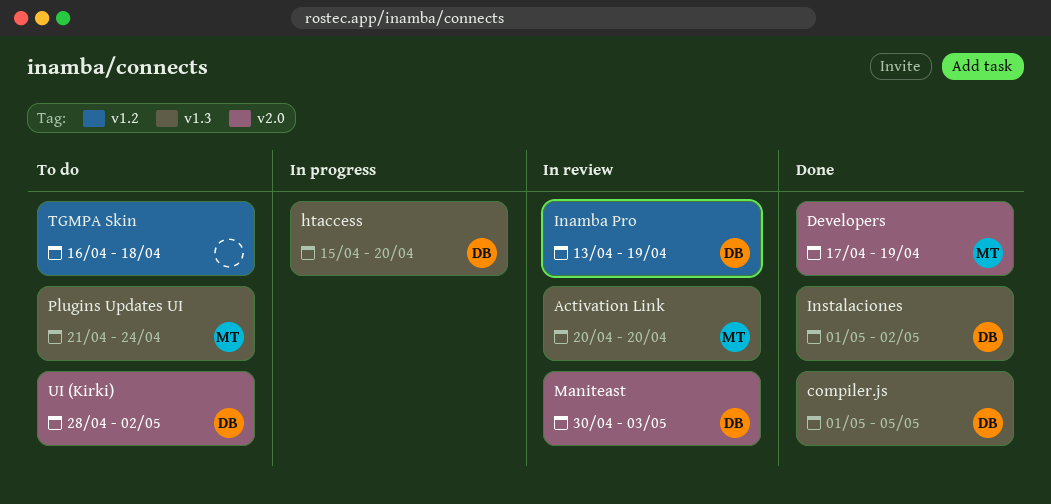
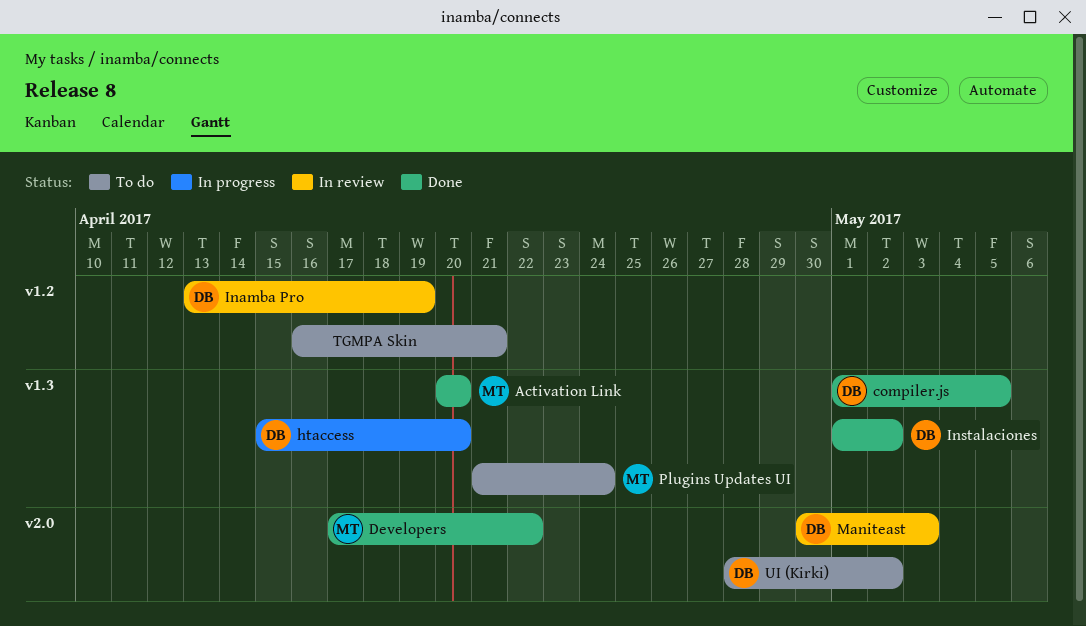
Activation Link, status: In review -> Done
Developers, due: Apr 19 -> Apr 22
TGMPA Skin, due: Apr 18 -> Apr 21

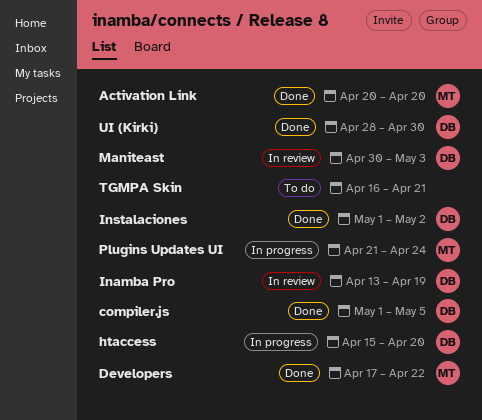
Plugins Updates UI, status: To do -> In progress
UI (Kirki), status: To do -> Done
UI (Kirki), due: May 2 -> Apr 30

